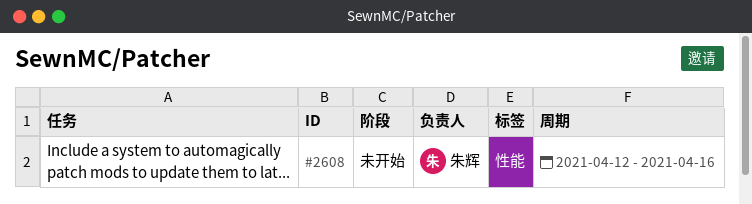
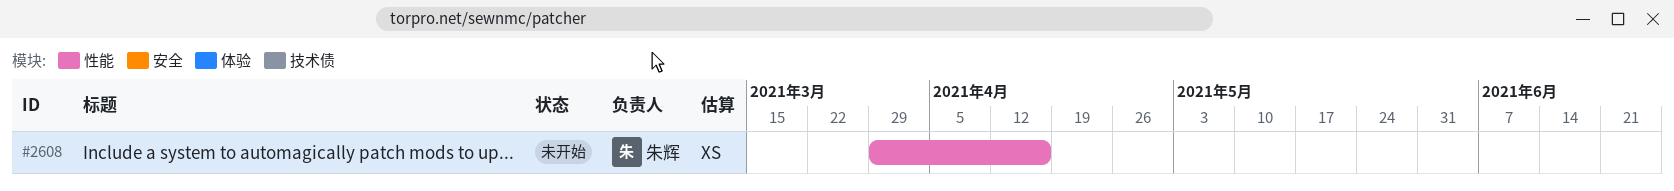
#2608, start: Apr 12 -> Mar 29

